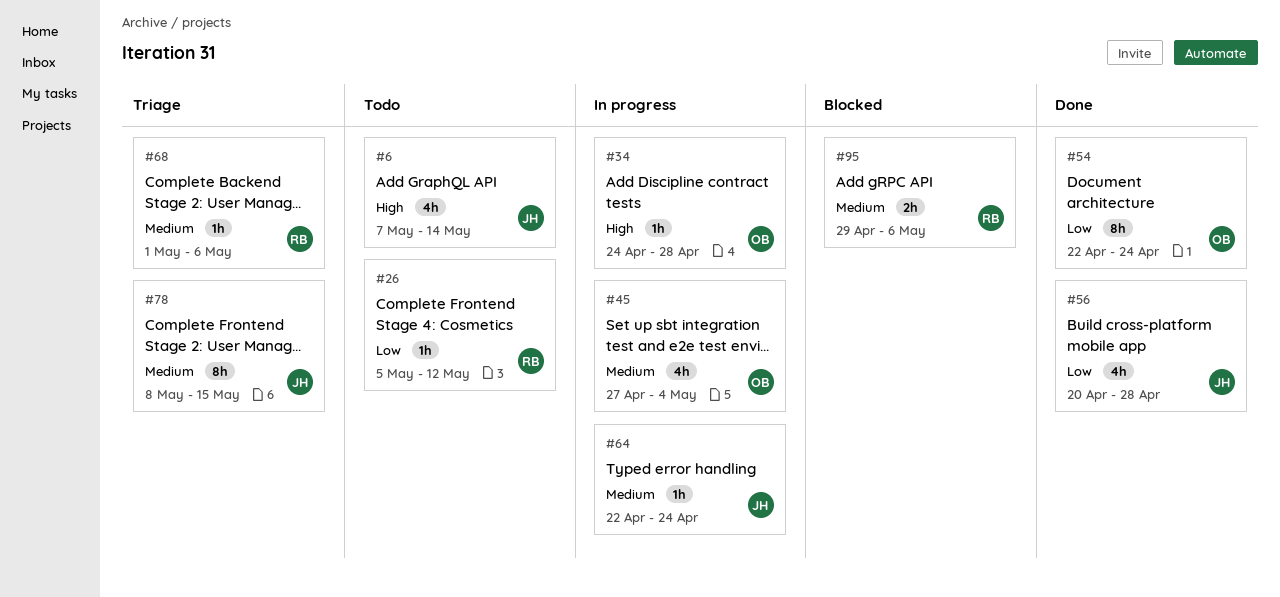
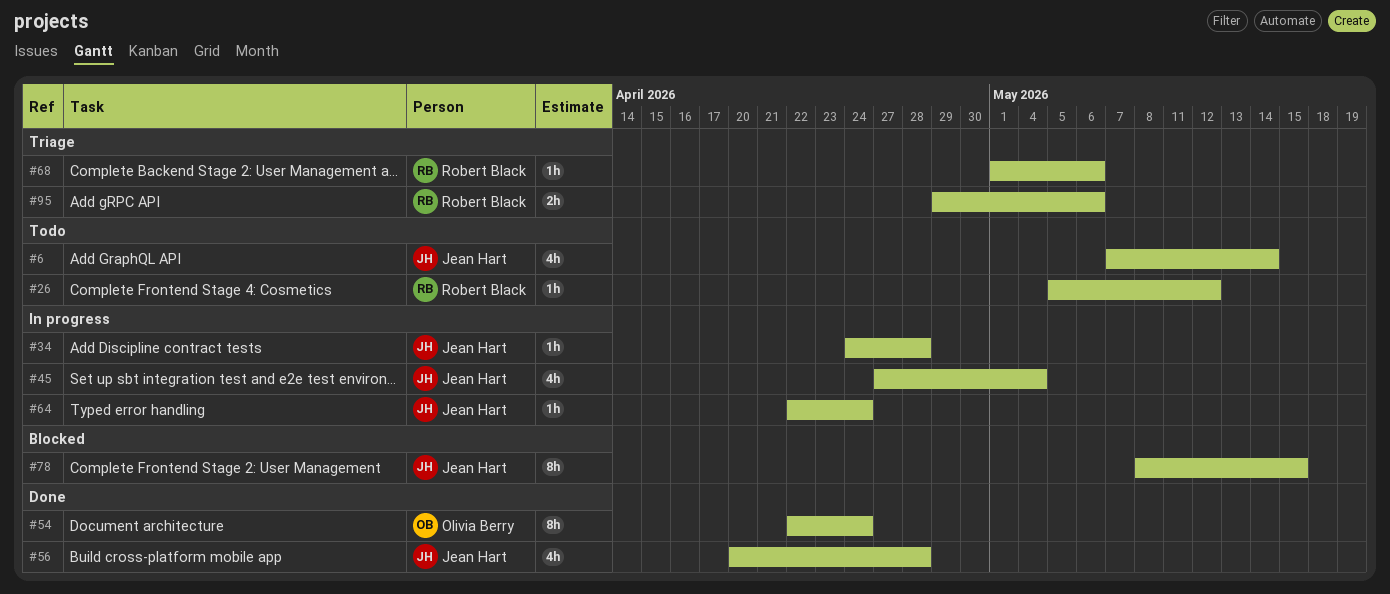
#34, owner: Olivia Berry -> Jean Hart
#45, owner: Olivia Berry -> Jean Hart
#78, status: Triage -> Blocked
#95, status: Blocked -> Triage

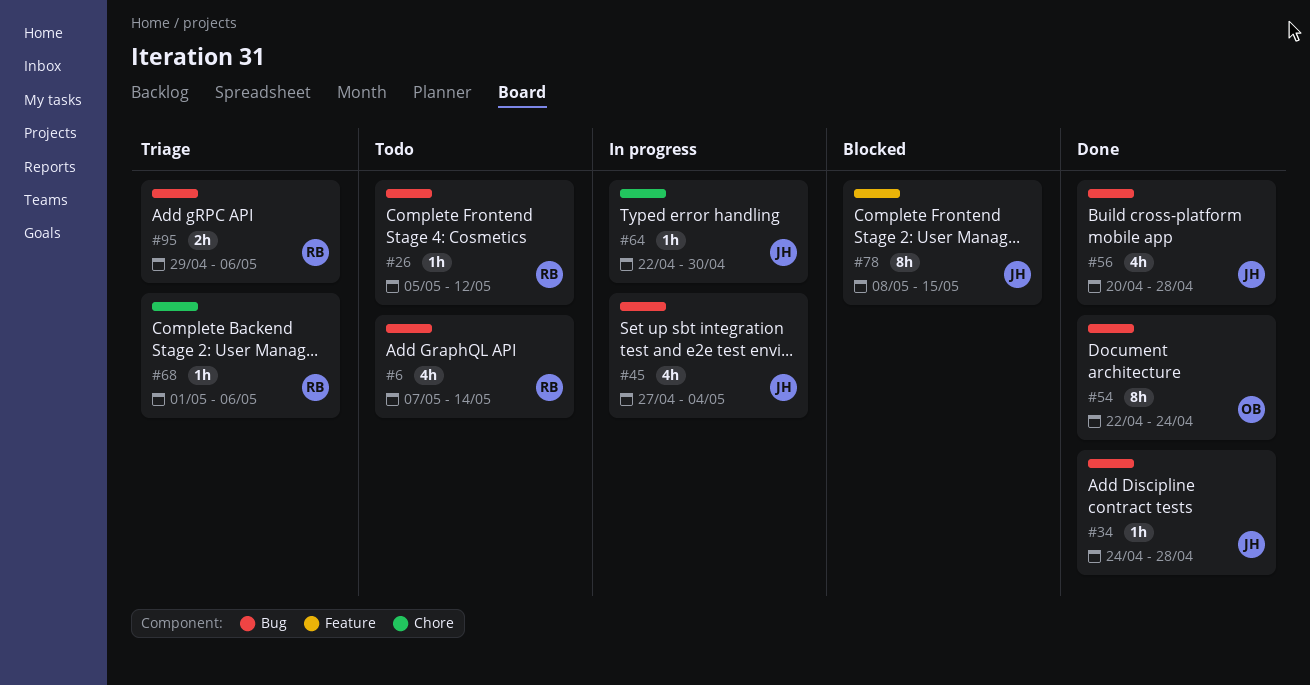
#6, owner: Jean Hart -> Robert Black
#34, status: In progress -> Done
#64, due: Apr 24 -> Apr 30

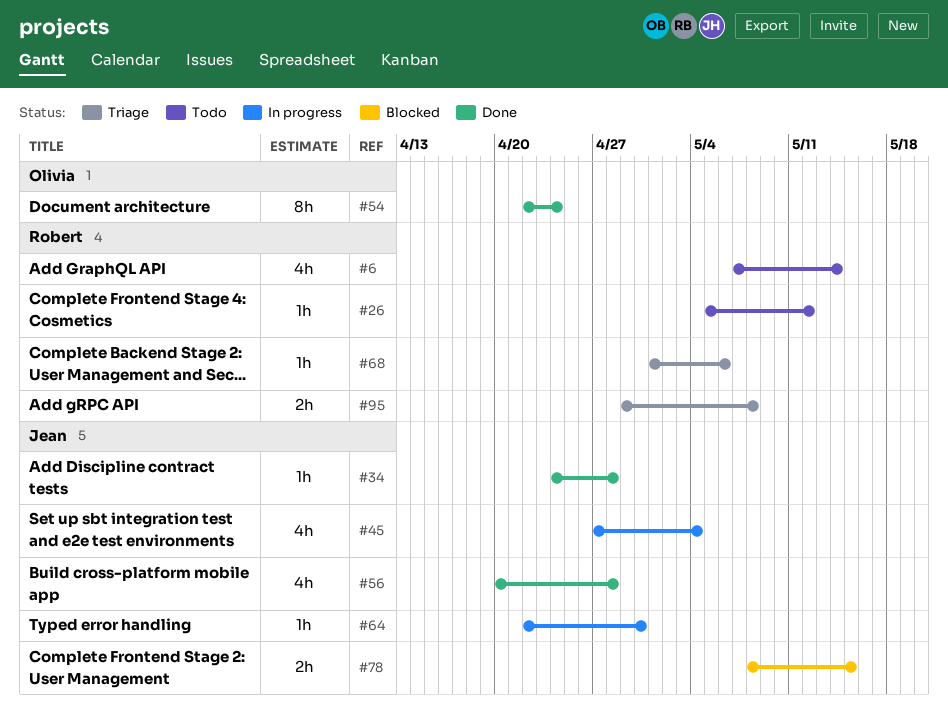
#78, estimate: 8h -> 2h
#95, due: May 6 -> May 8

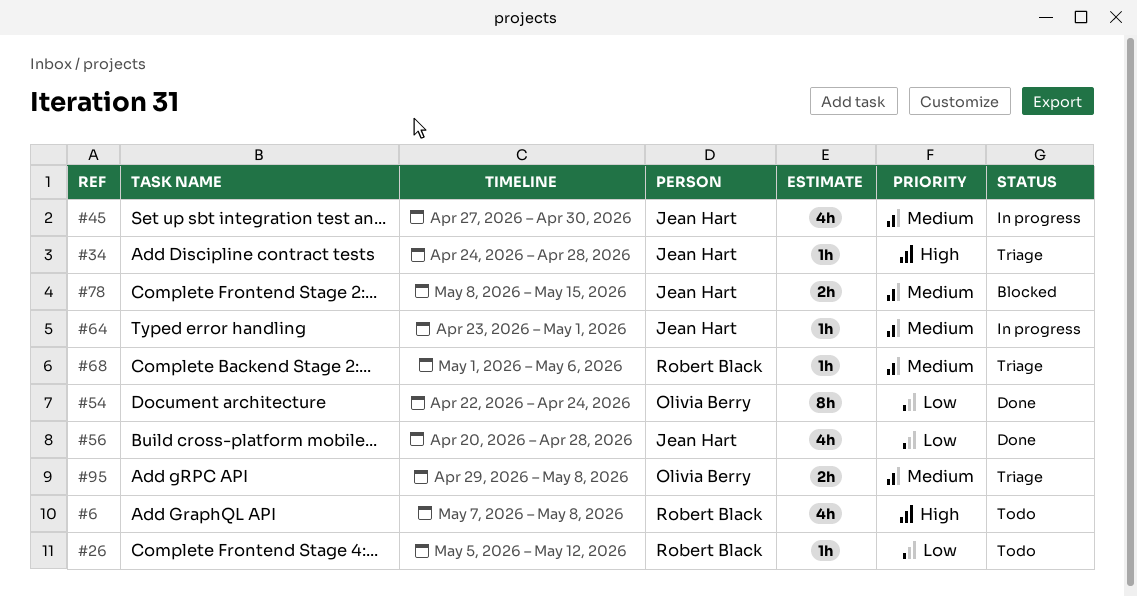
#6, due: May 14 -> May 8
#34, status: Done -> Triage
#45, due: May 4 -> Apr 30
#64, start: Apr 22 -> Apr 23
#64, due: Apr 30 -> May 1
#95, owner: Robert Black -> Olivia Berry

